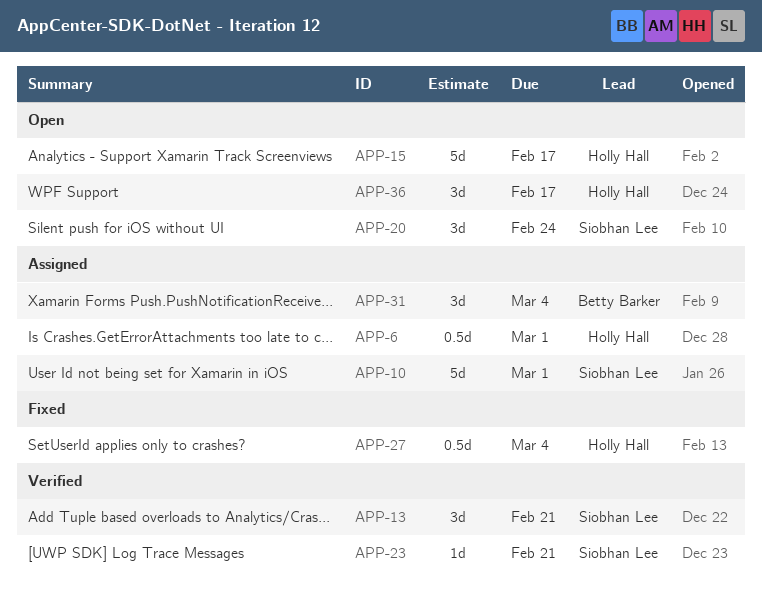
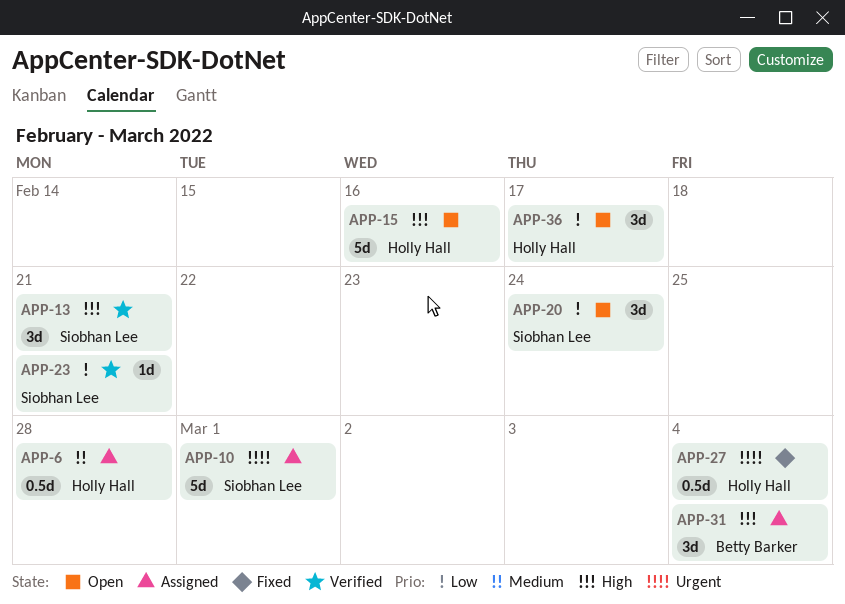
APP-6, due: Mar 1 -> Feb 28
APP-15, due: Feb 17 -> Feb 16

